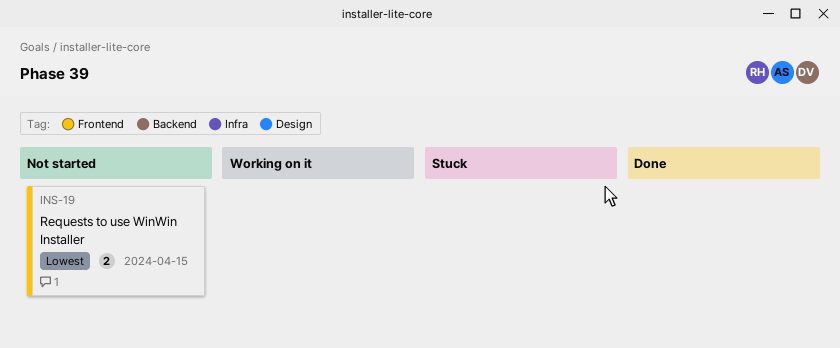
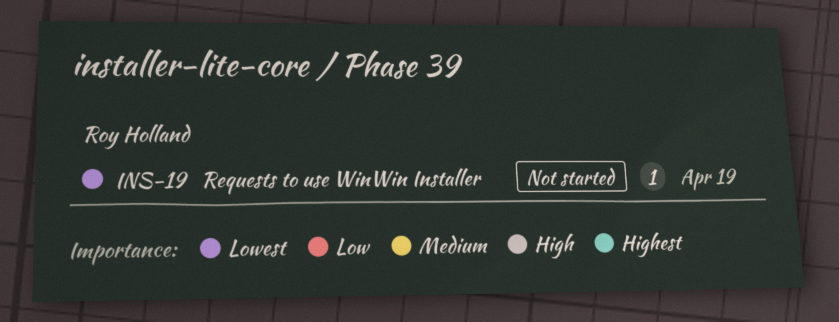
INS-19, estimate: 2 -> 1
INS-19, due: Apr 15 -> Apr 19

